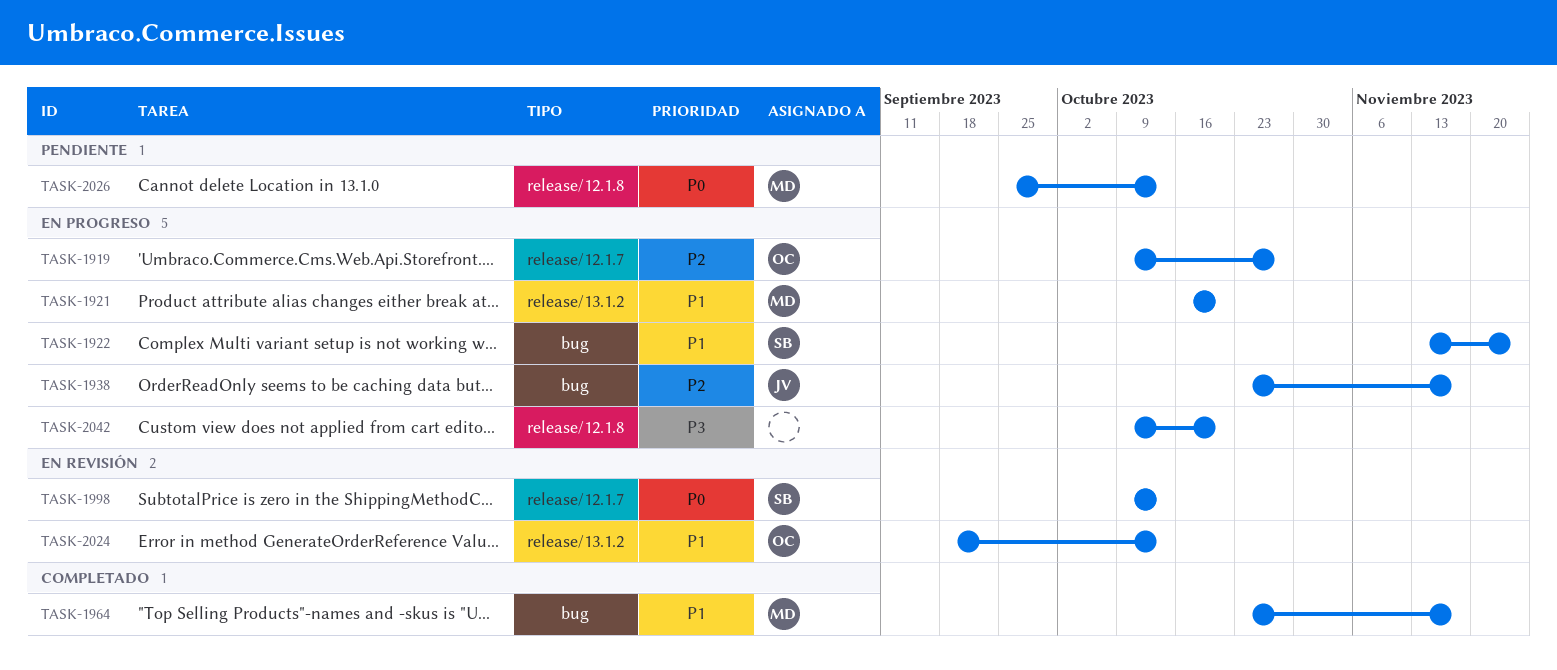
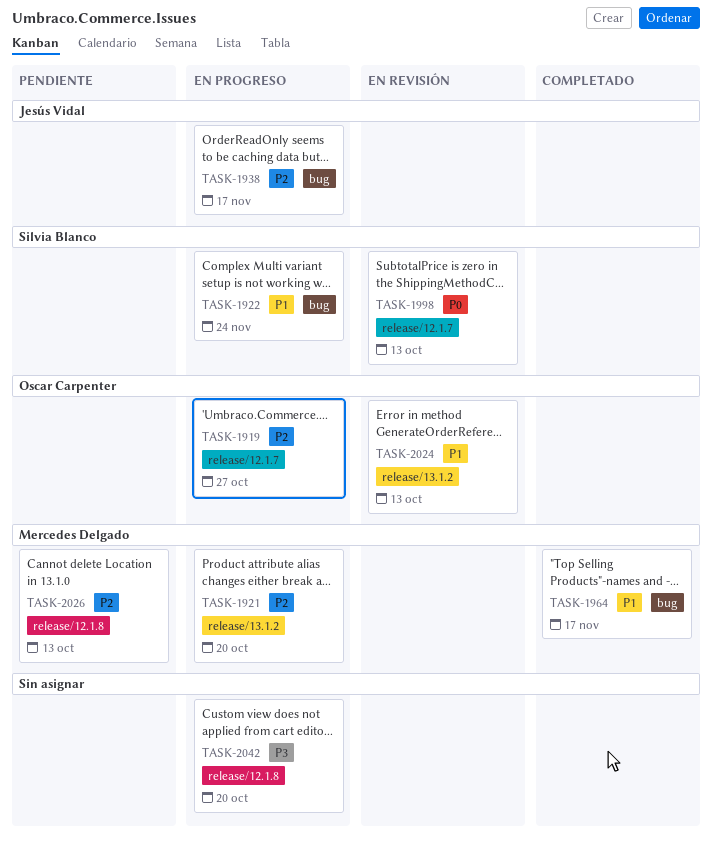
TASK-1921, priority: P1 -> P2
TASK-2026, priority: P0 -> P2

